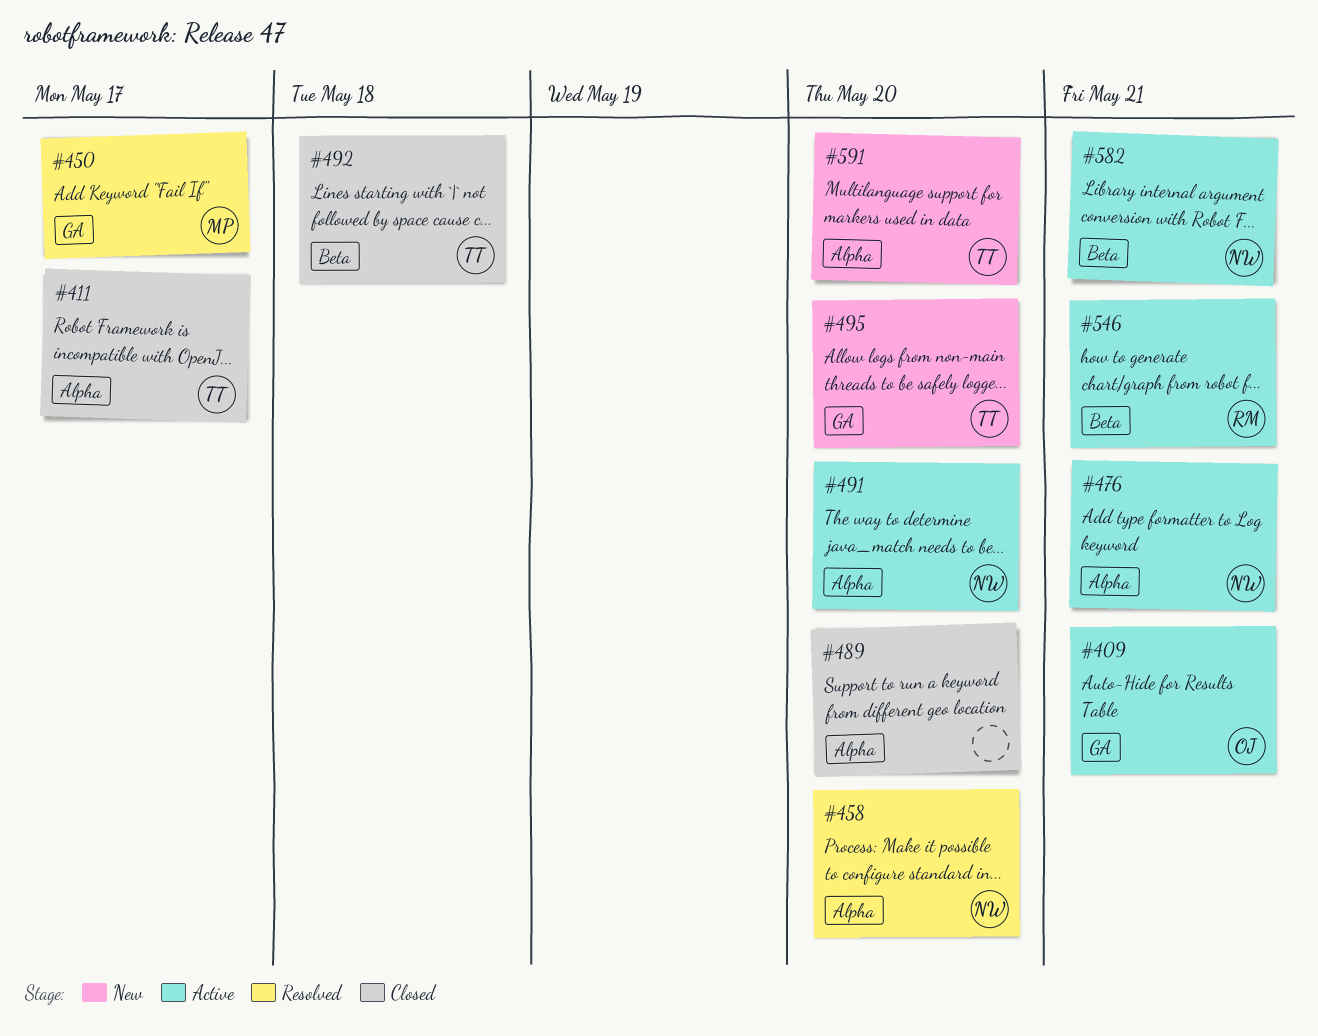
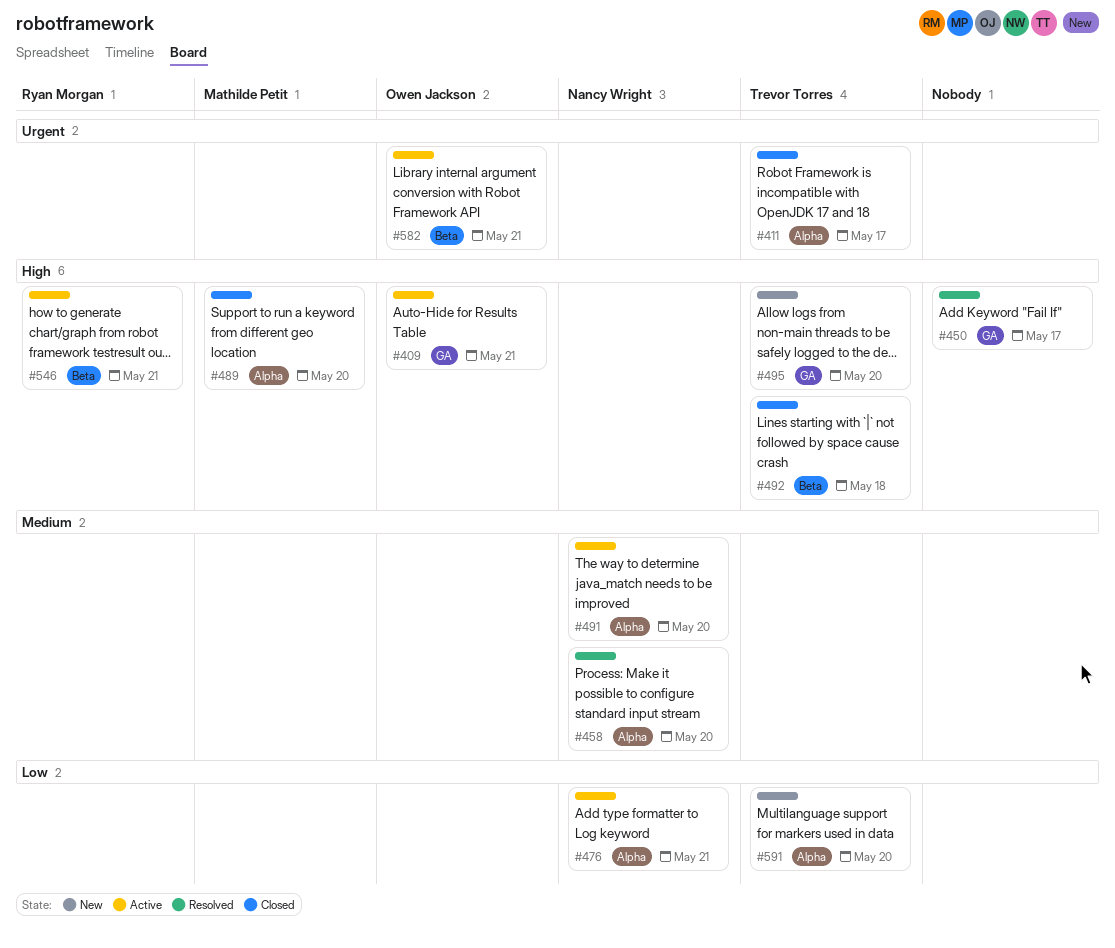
#450, owner: Mathilde Petit -> none
#489, owner: none -> Mathilde Petit
#582, owner: Nancy Wright -> Owen Jackson

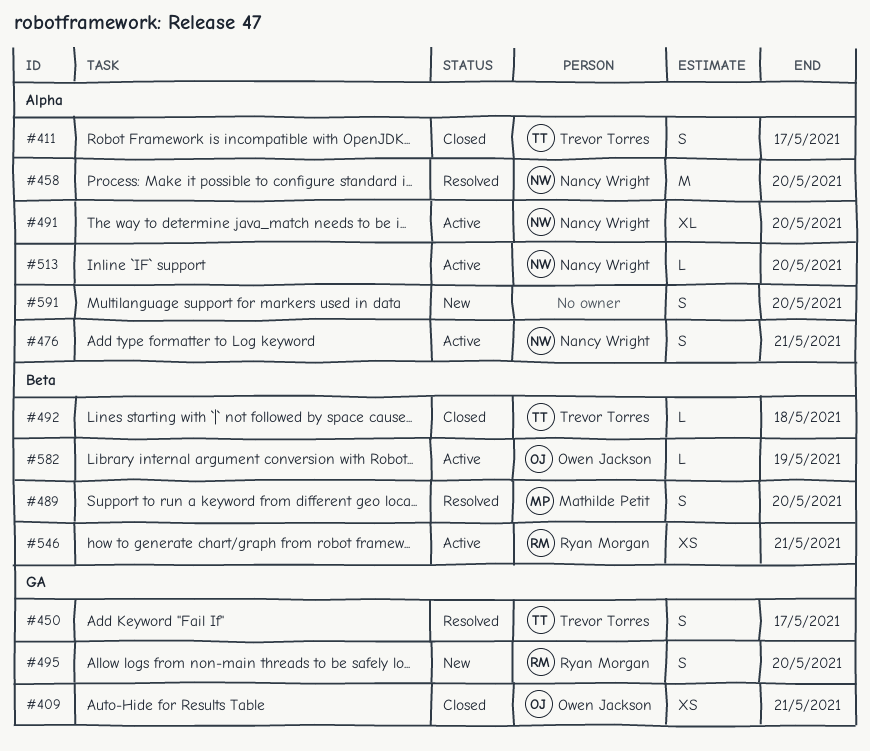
#409, status: Active -> Closed
#450, owner: none -> Trevor Torres
#489, status: Closed -> Resolved
#489, label: Alpha -> Beta
#495, owner: Trevor Torres -> Ryan Morgan
#513: none -> present
#582, due: May 21 -> May 19
#591, owner: Trevor Torres -> none

